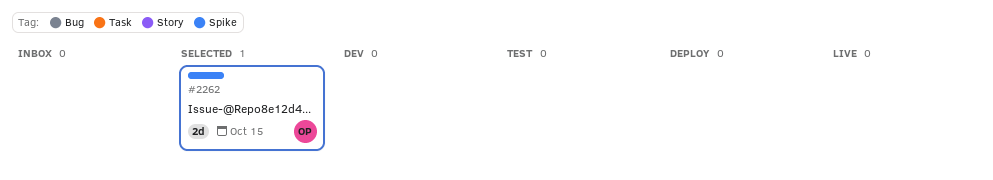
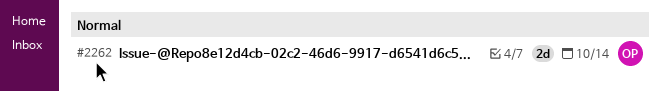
#2262, due: Oct 15 -> Oct 14

